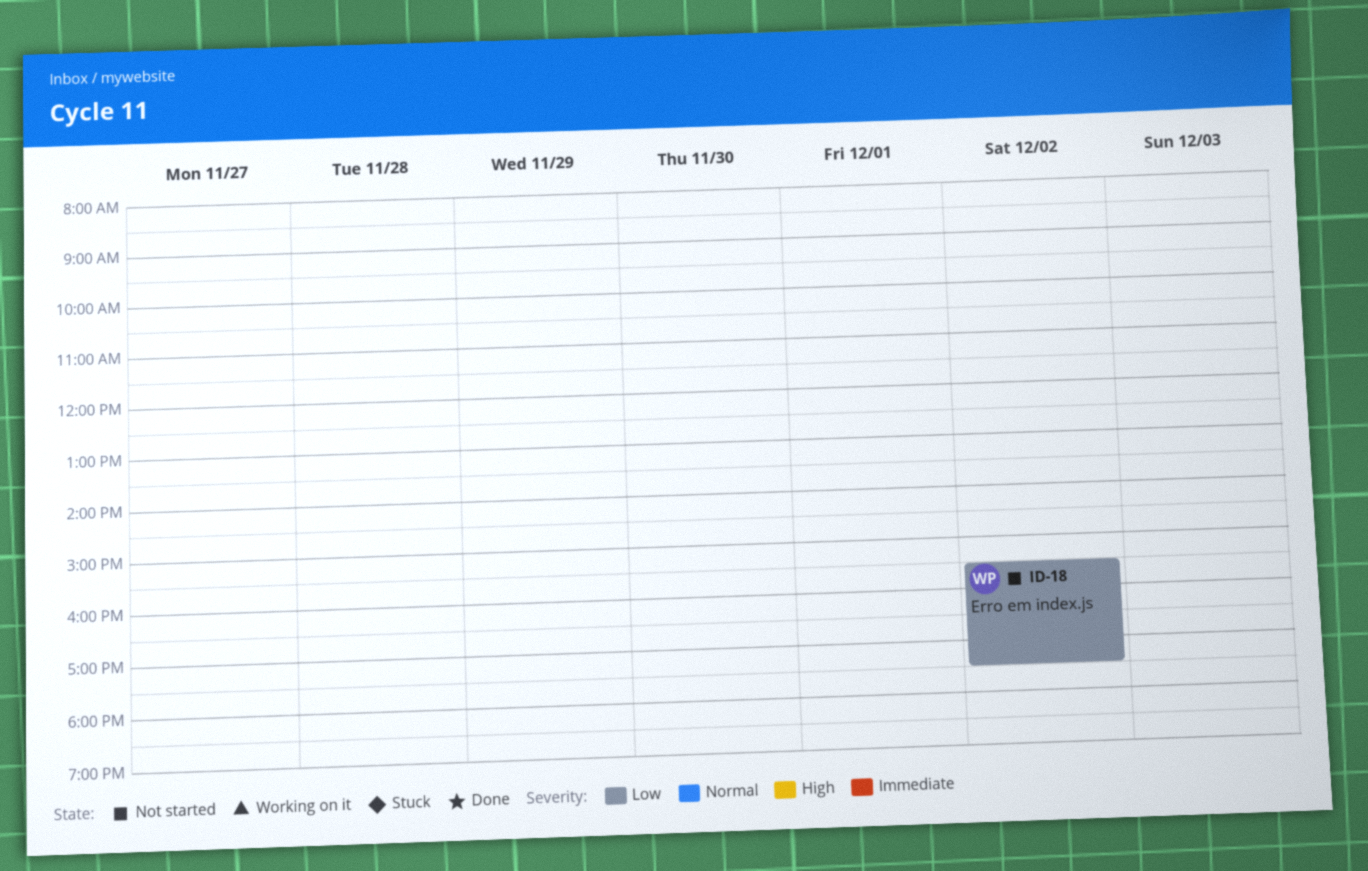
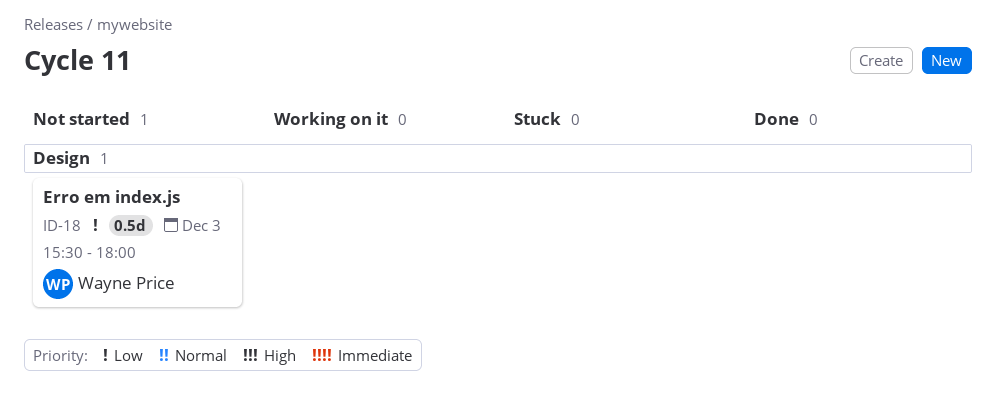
ID-18, day: Dec 2 -> Dec 3
ID-18, ends: 17:30 -> 18:00

